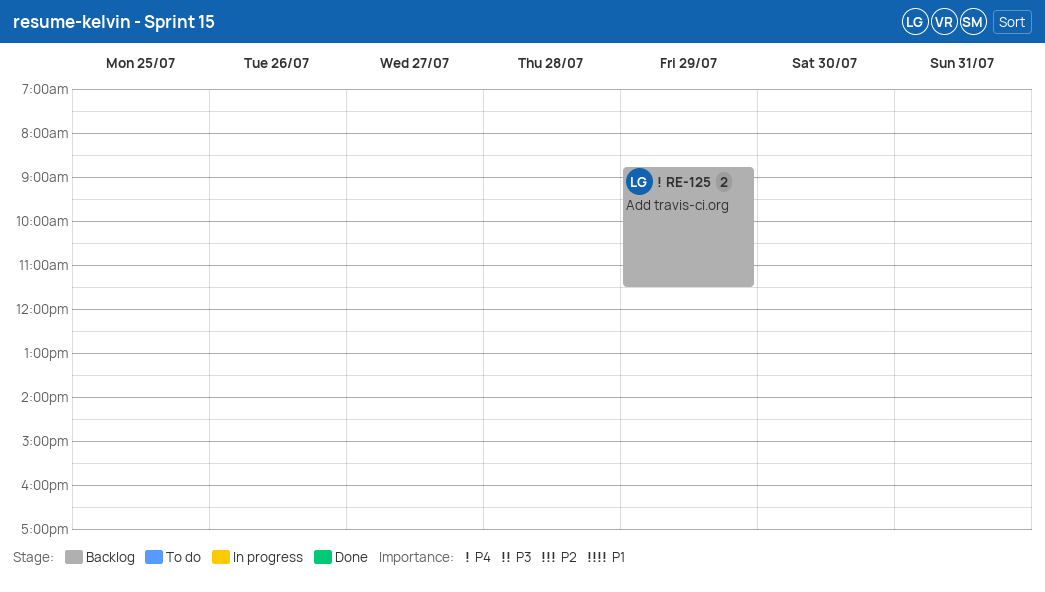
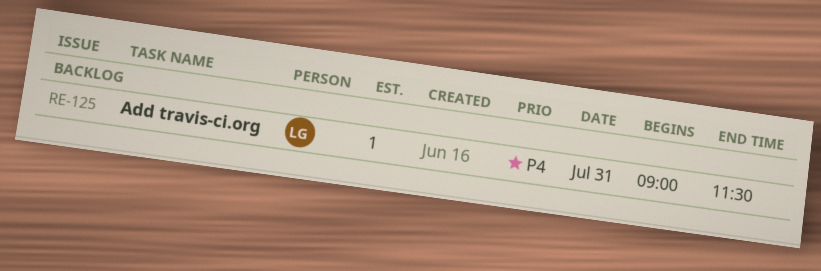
RE-125, estimate: 2 -> 1
RE-125, day: Jul 29 -> Jul 31
RE-125, begins: 08:45 -> 09:00

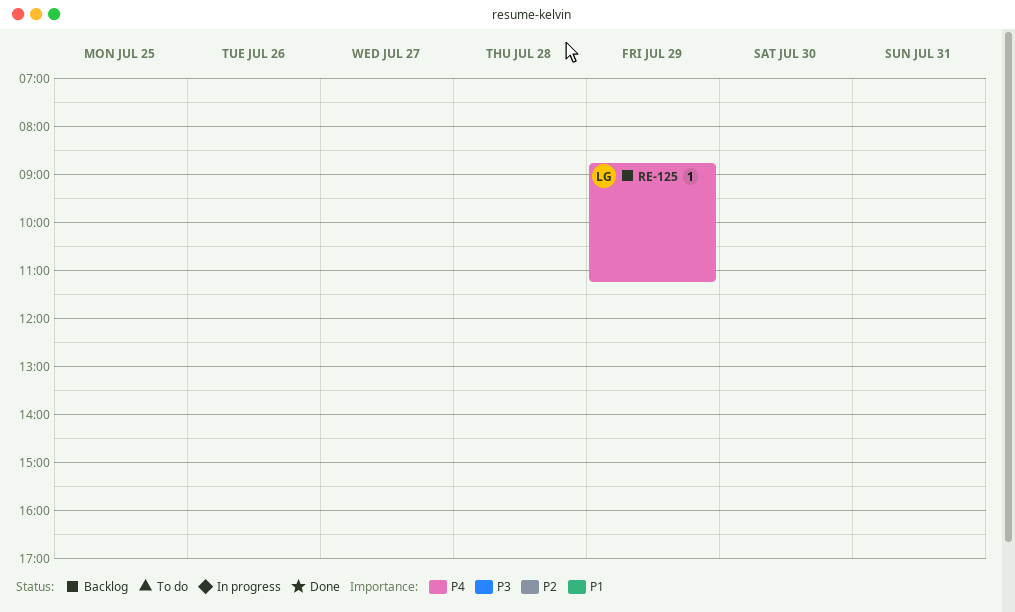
RE-125, day: Jul 31 -> Jul 29
RE-125, begins: 09:00 -> 08:45
RE-125, ends: 11:30 -> 11:15

